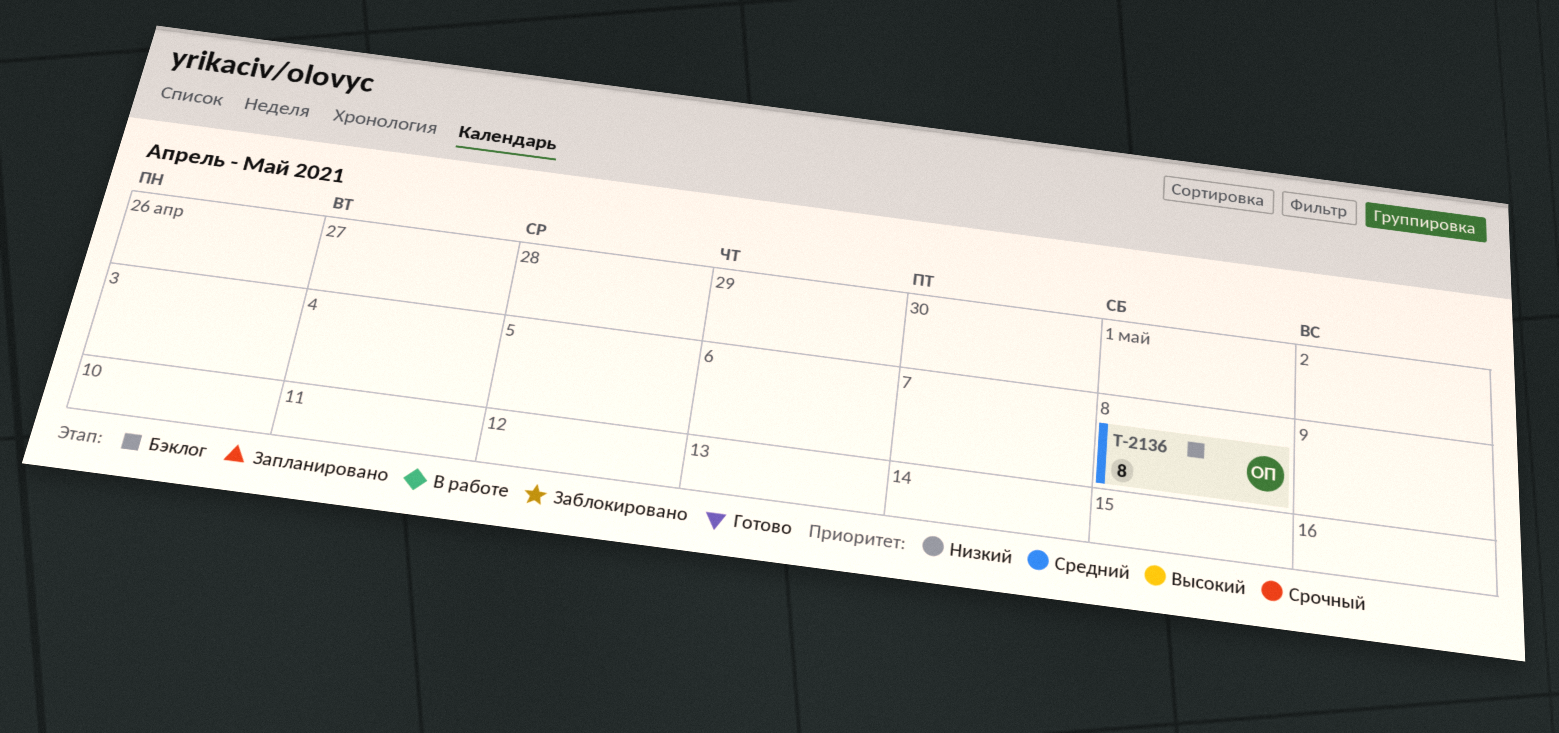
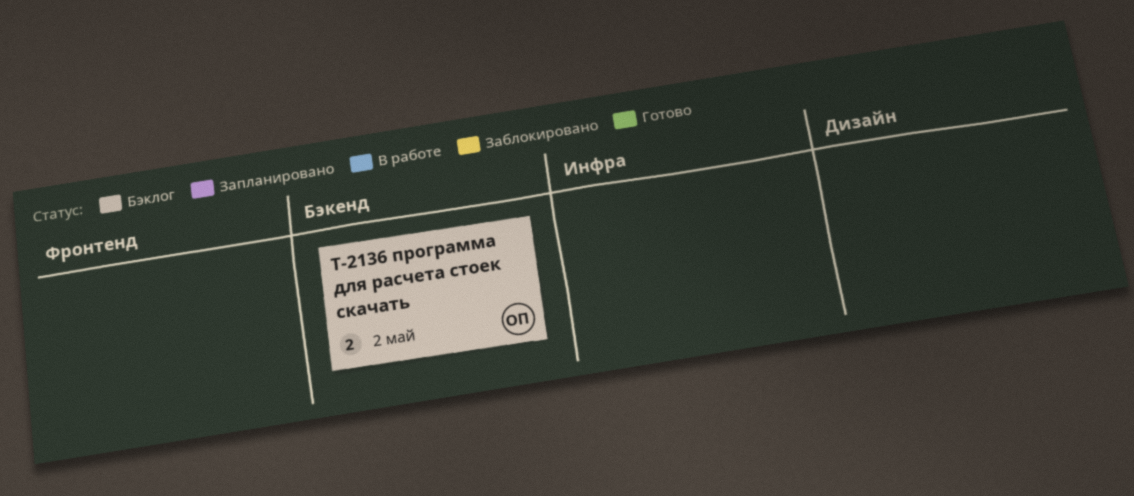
T-2136, estimate: 8 -> 2
T-2136, due: May 8 -> May 2

